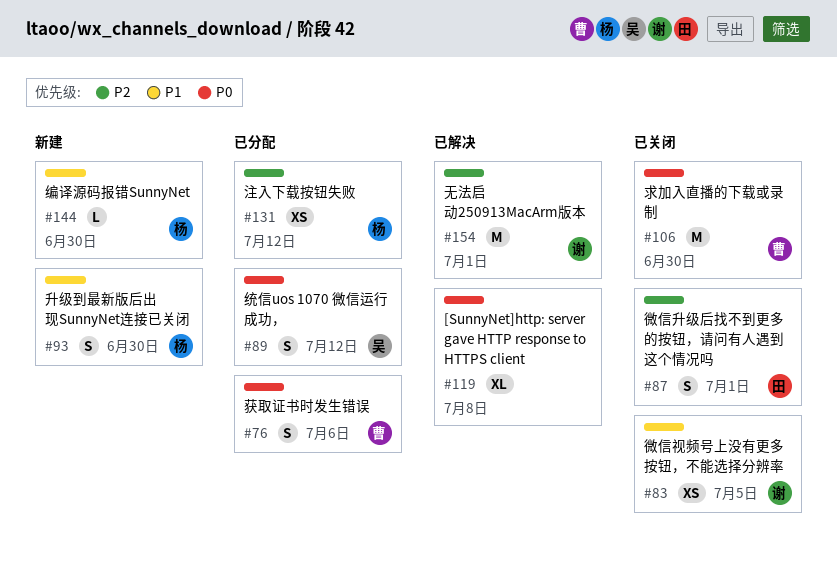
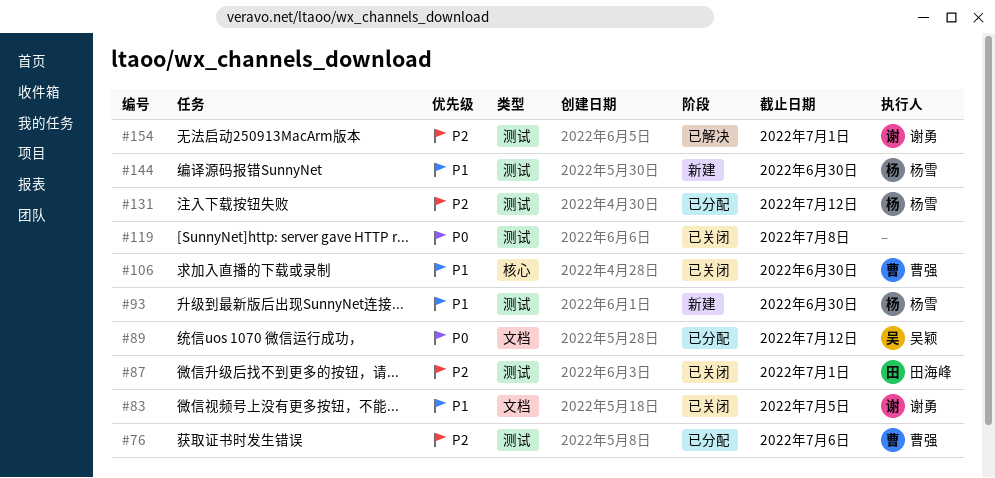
#76, priority: P0 -> P2
#106, priority: P0 -> P1
#119, status: 已解决 -> 已关闭

